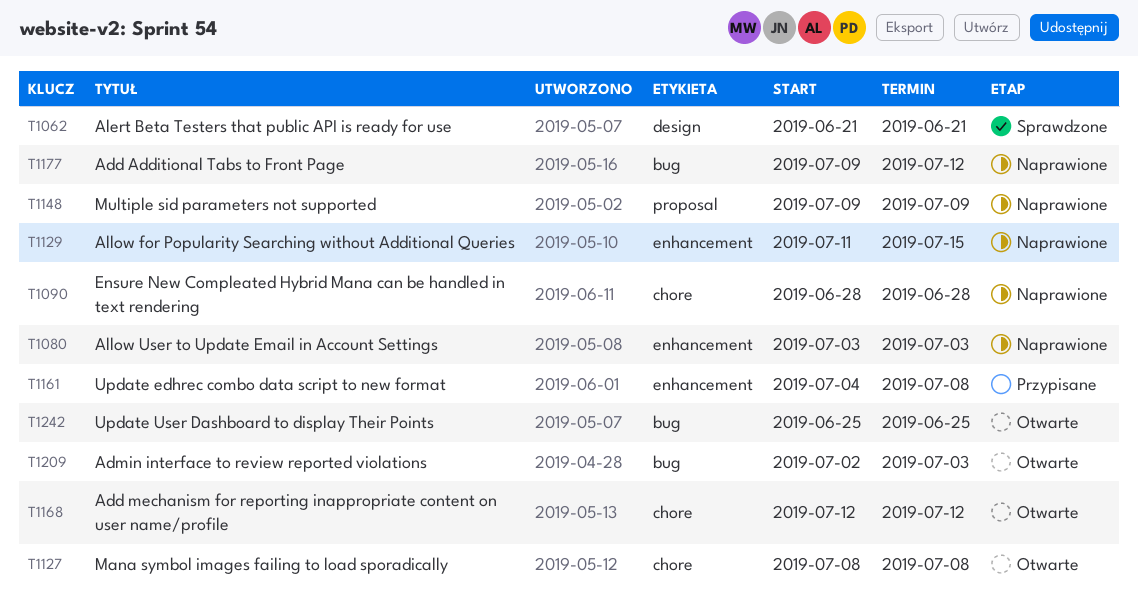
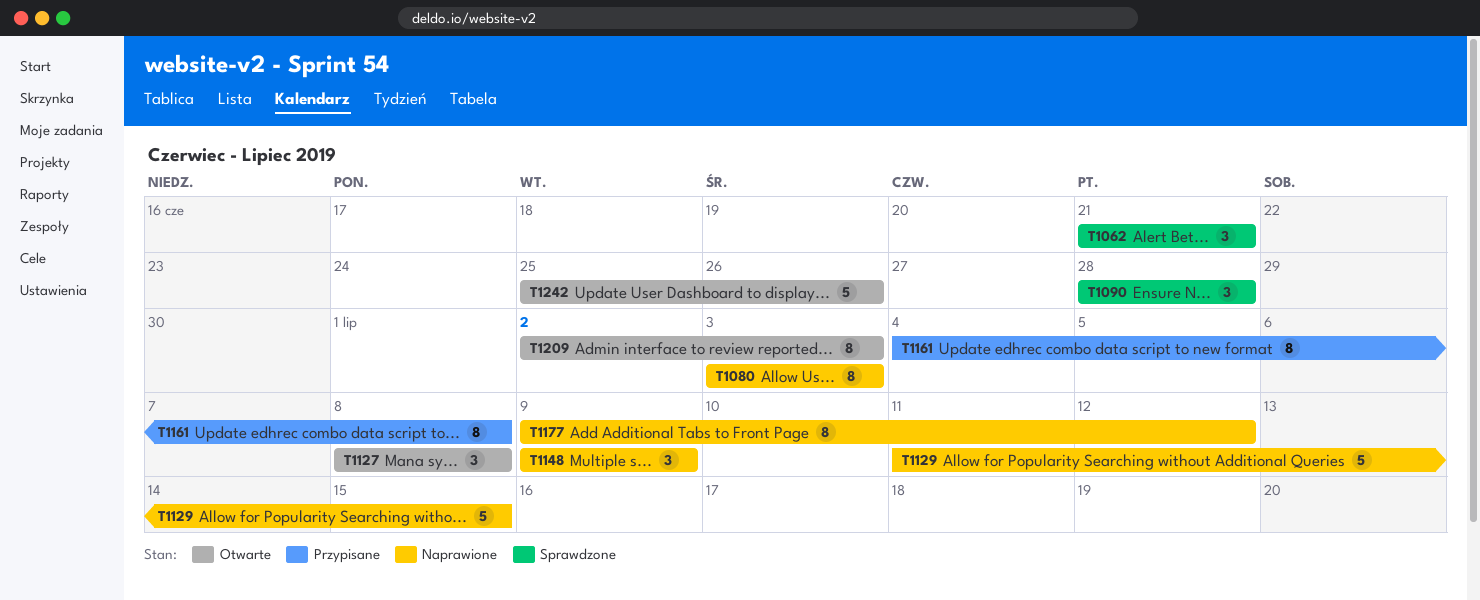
T1090, status: Naprawione -> Sprawdzone
T1168: present -> none
T1242, due: Jun 25 -> Jun 26

